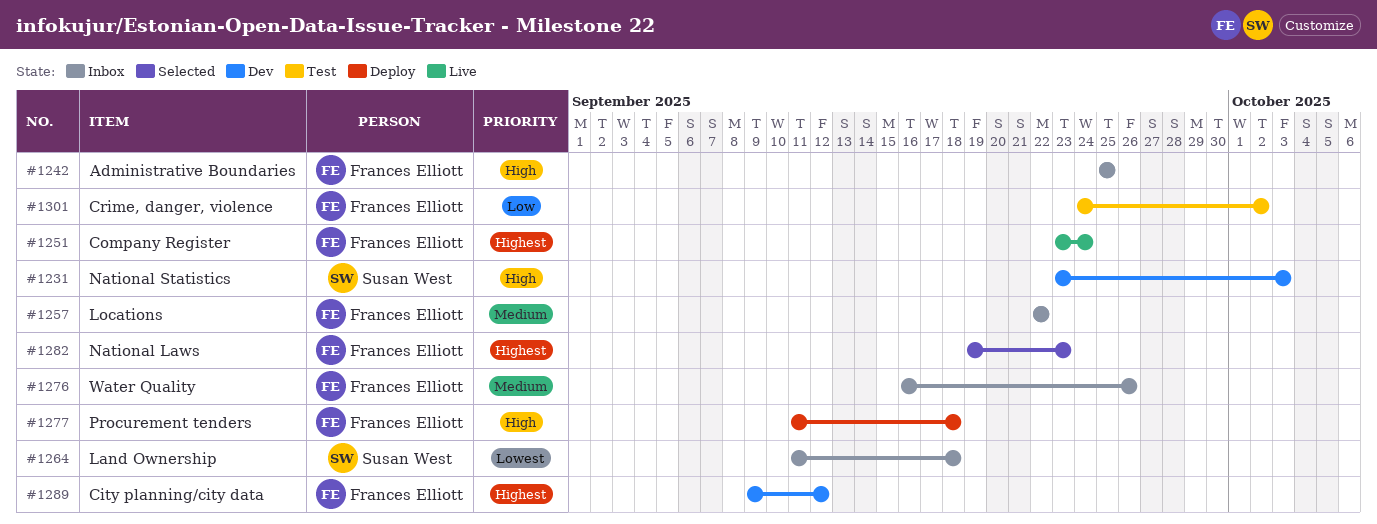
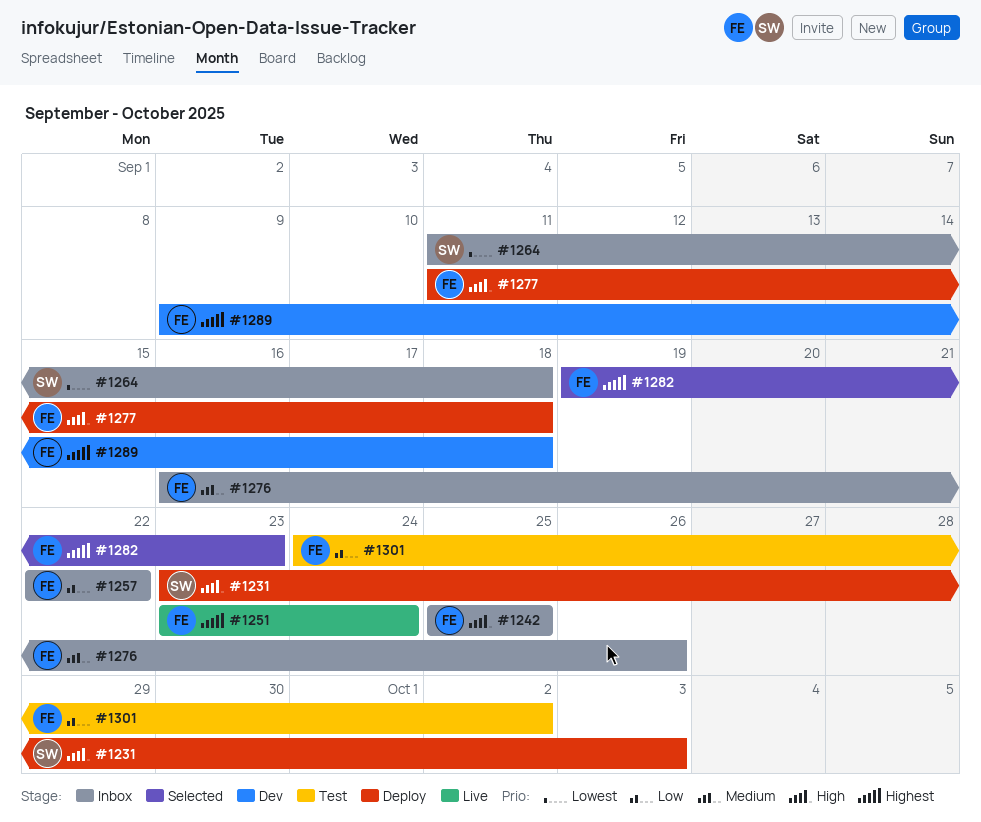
#1231, status: Dev -> Deploy
#1257, priority: Medium -> Low
#1289, due: Sep 12 -> Sep 18

